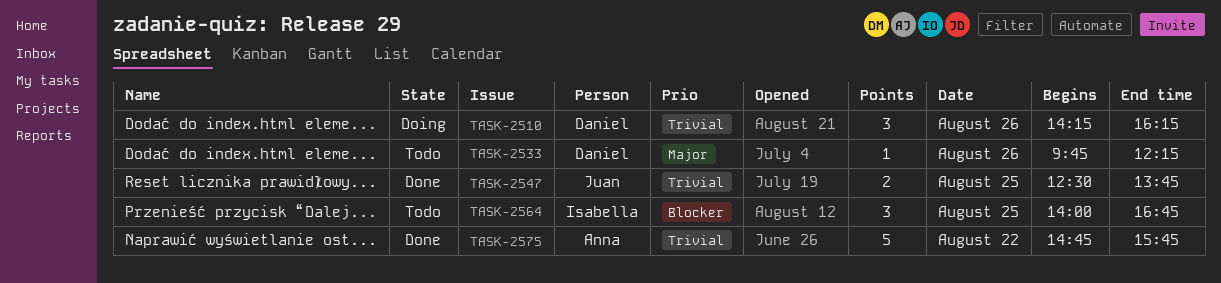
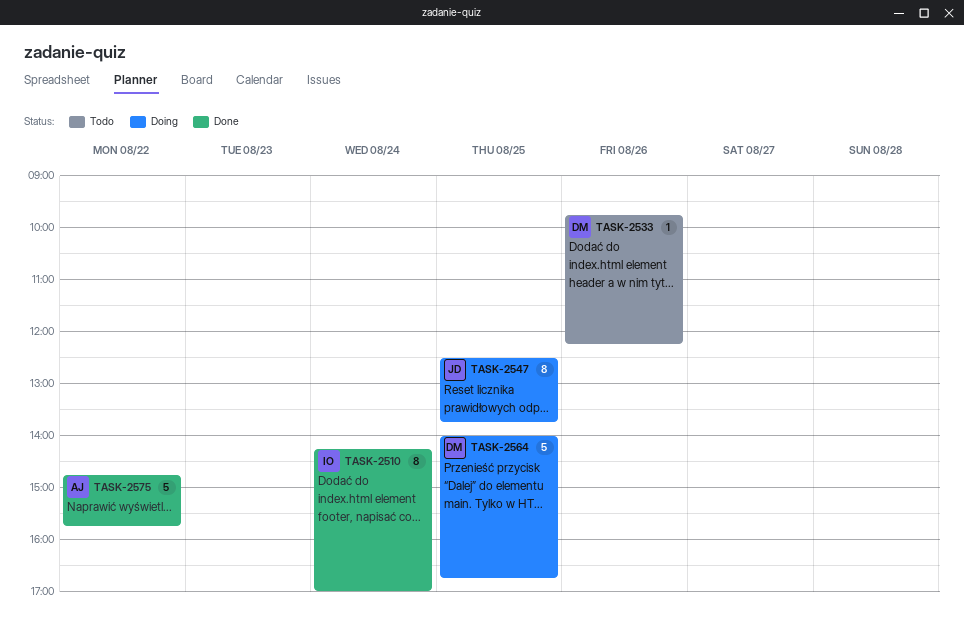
TASK-2510, status: Doing -> Done
TASK-2510, owner: Daniel -> Isabella
TASK-2510, estimate: 3 -> 8
TASK-2510, day: Aug 26 -> Aug 24
TASK-2510, ends: 16:15 -> 17:00
TASK-2547, status: Done -> Doing
TASK-2547, estimate: 2 -> 8
TASK-2564, status: Todo -> Doing
TASK-2564, owner: Isabella -> Daniel
TASK-2564, estimate: 3 -> 5

